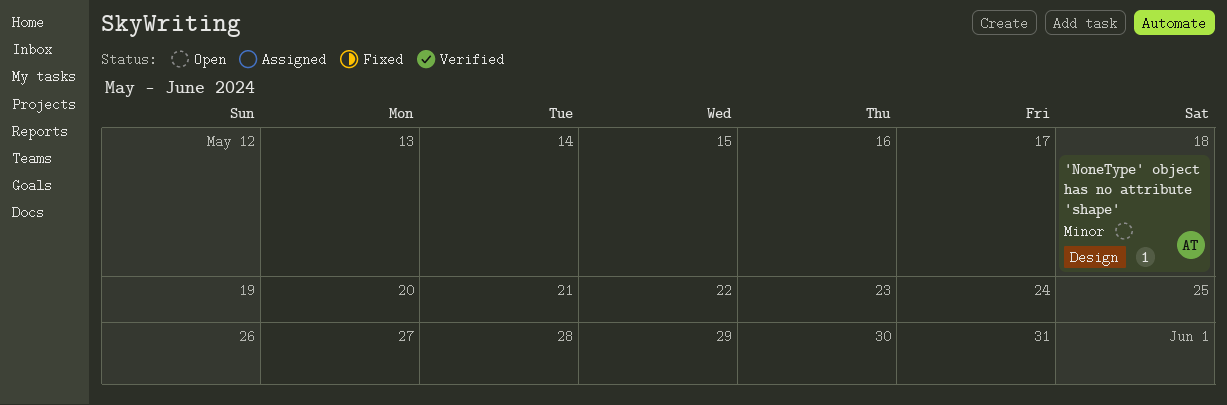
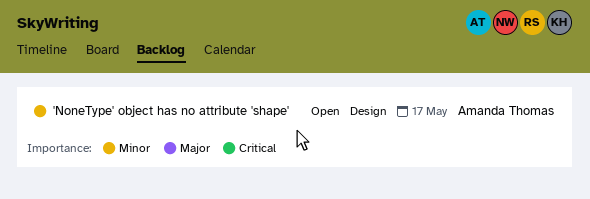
'NoneType' object has no attribute 'shape', due: May 18 -> May 17

